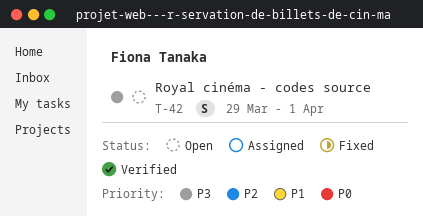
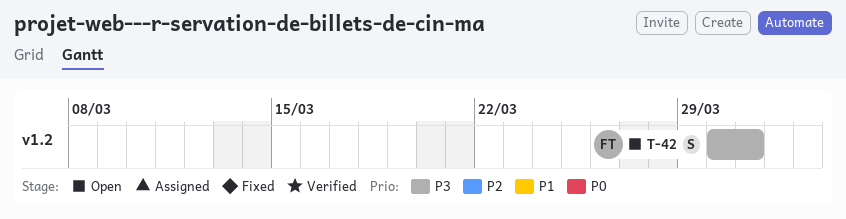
T-42, start: Mar 29 -> Mar 30
T-42, due: Apr 1 -> Mar 31

